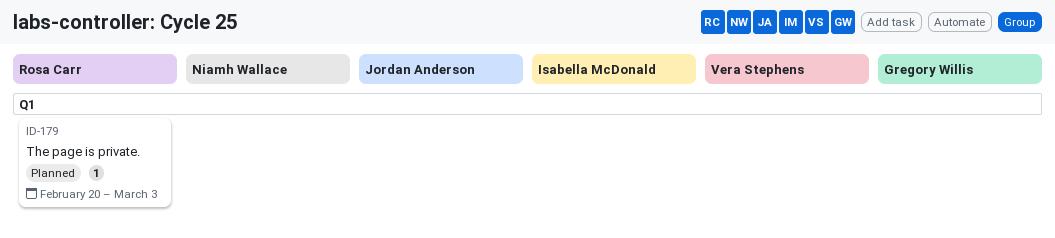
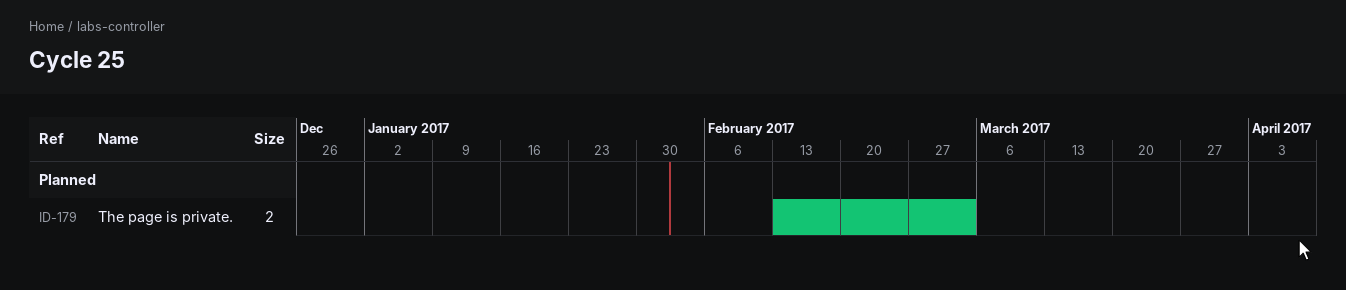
ID-179, estimate: 1 -> 2
ID-179, start: Feb 20 -> Feb 13

